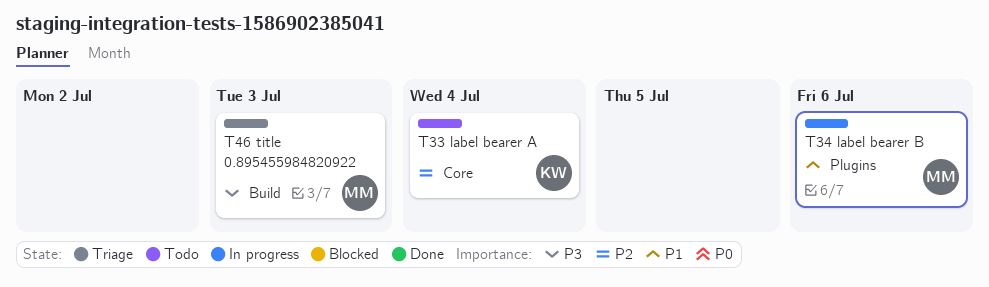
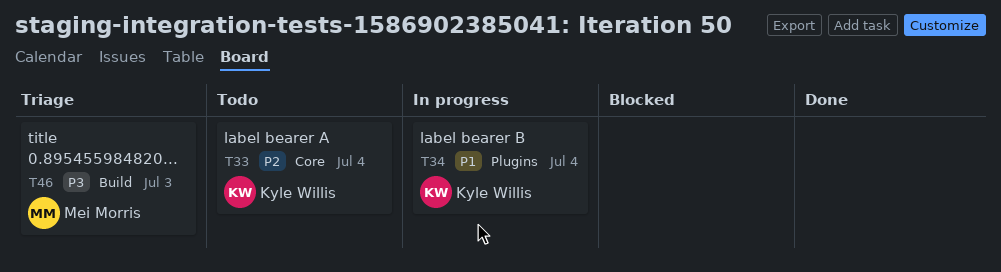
T34, owner: Mei Morris -> Kyle Willis
T34, due: Jul 6 -> Jul 4

